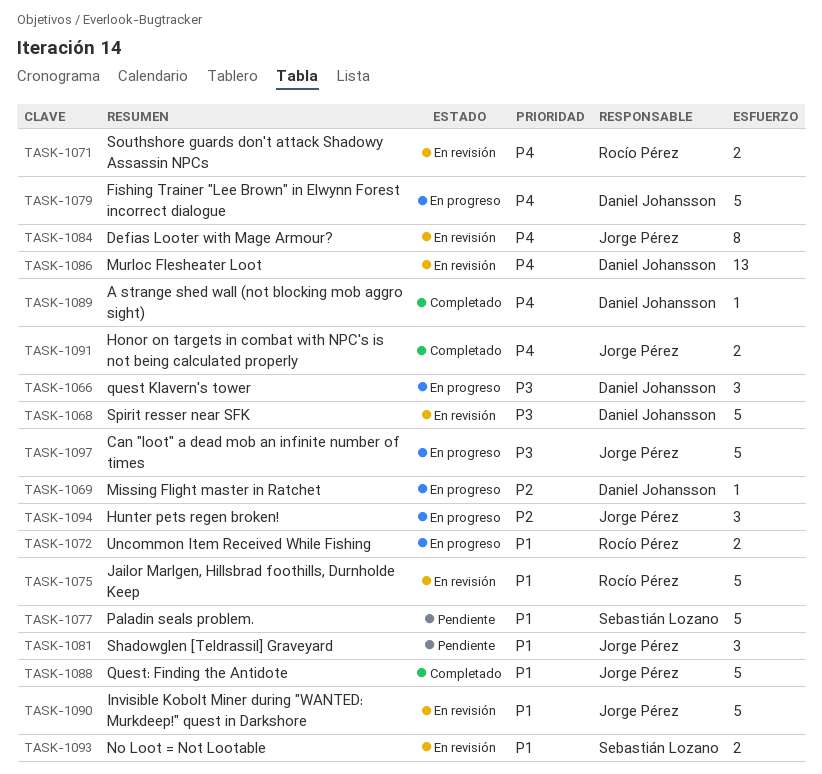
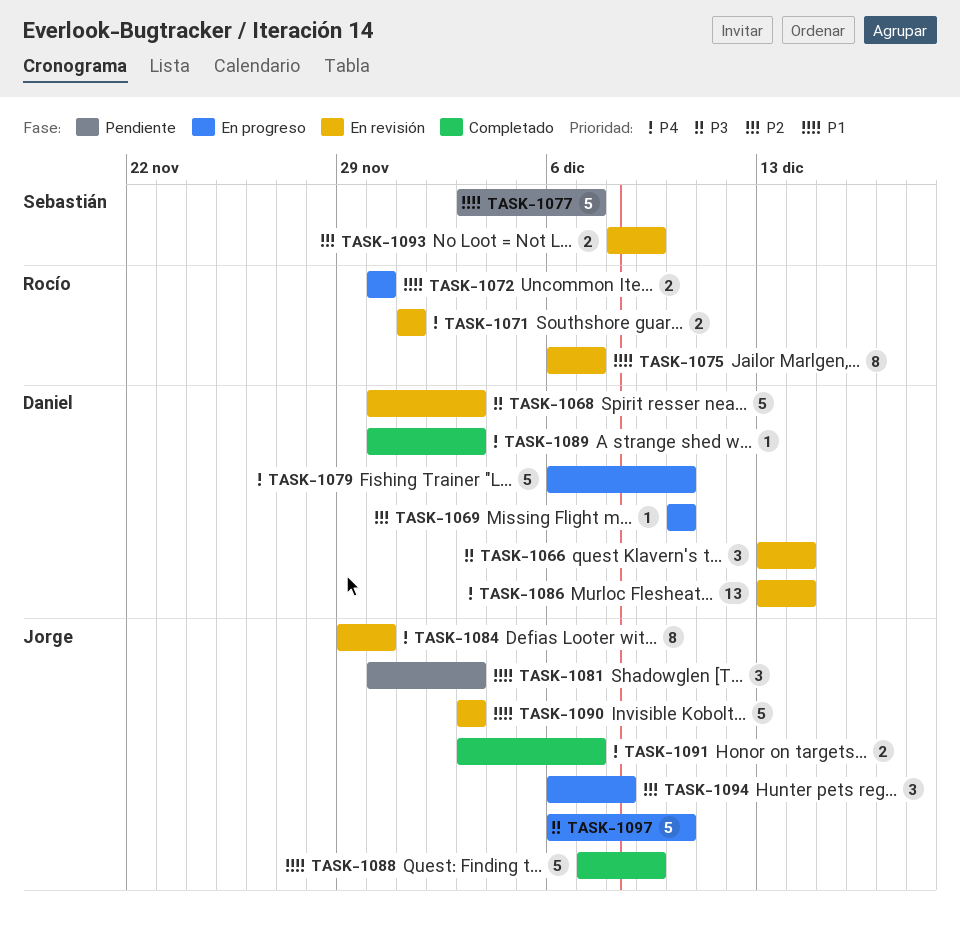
TASK-1066, status: En progreso -> En revisión
TASK-1075, estimate: 5 -> 8
TASK-1093, priority: P1 -> P2

